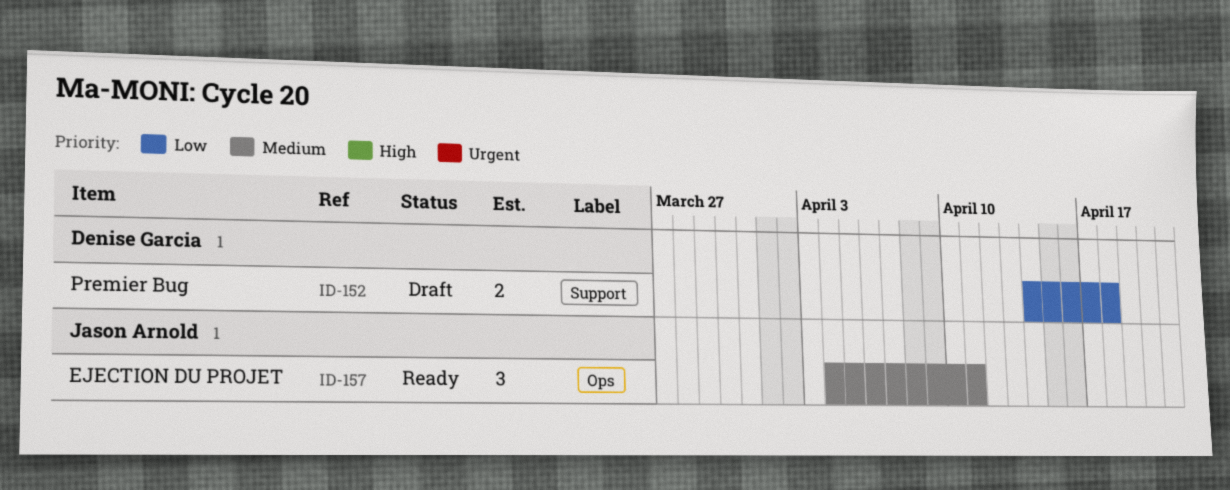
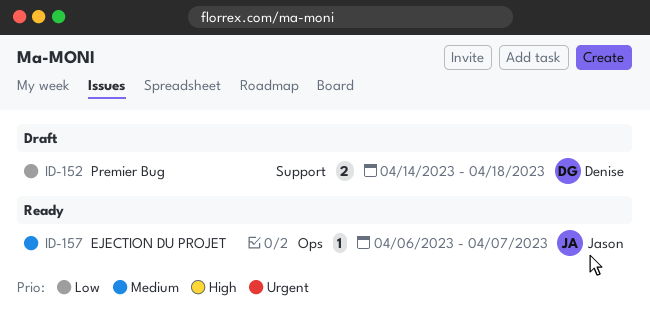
ID-157, estimate: 3 -> 1
ID-157, start: Apr 4 -> Apr 6
ID-157, due: Apr 11 -> Apr 7

